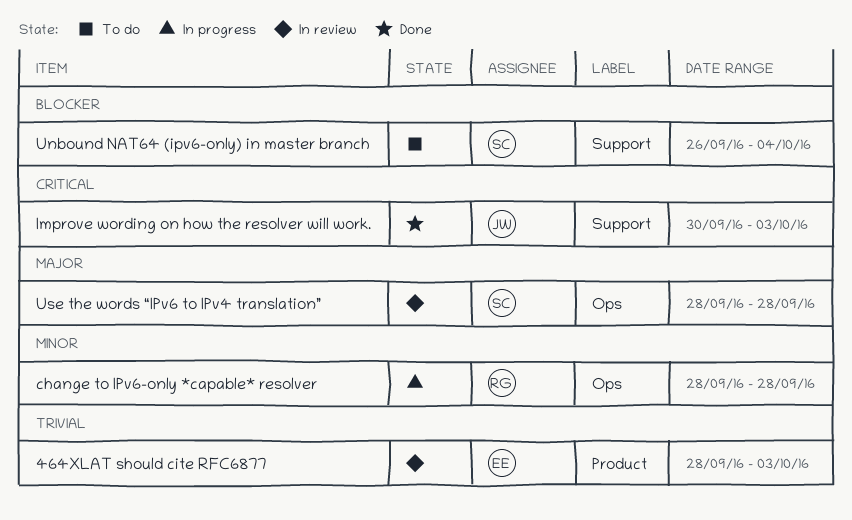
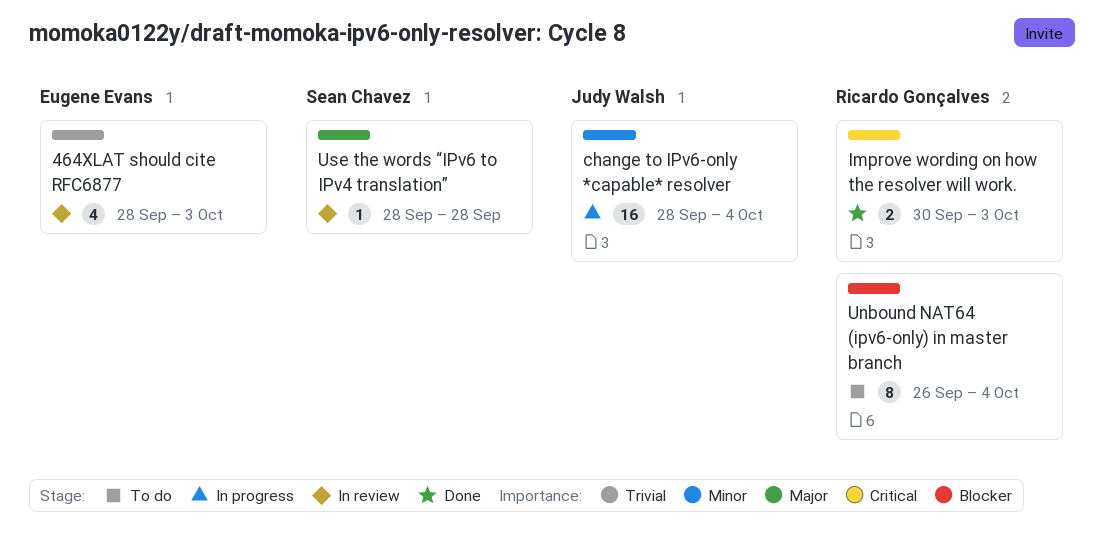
change to IPv6-only *capable* resolver, owner: Ricardo Gonçalves -> Judy Walsh
change to IPv6-only *capable* resolver, due: Sep 28 -> Oct 4
Improve wording on how the resolver will work., owner: Judy Walsh -> Ricardo Gonçalves
Unbound NAT64 (ipv6-only) in master branch, owner: Sean Chavez -> Ricardo Gonçalves

